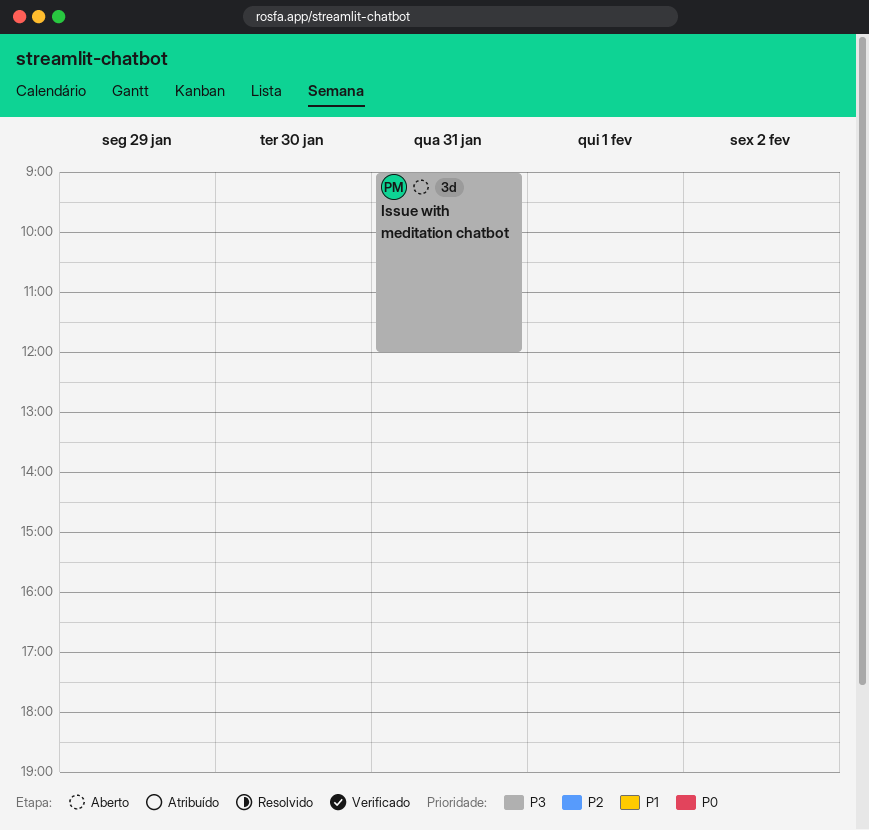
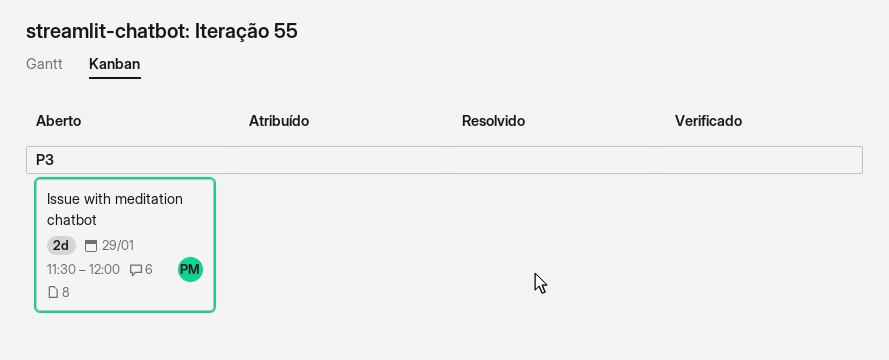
Issue with meditation chatbot, estimate: 3d -> 2d
Issue with meditation chatbot, day: Jan 31 -> Jan 29
Issue with meditation chatbot, begins: 09:00 -> 11:30

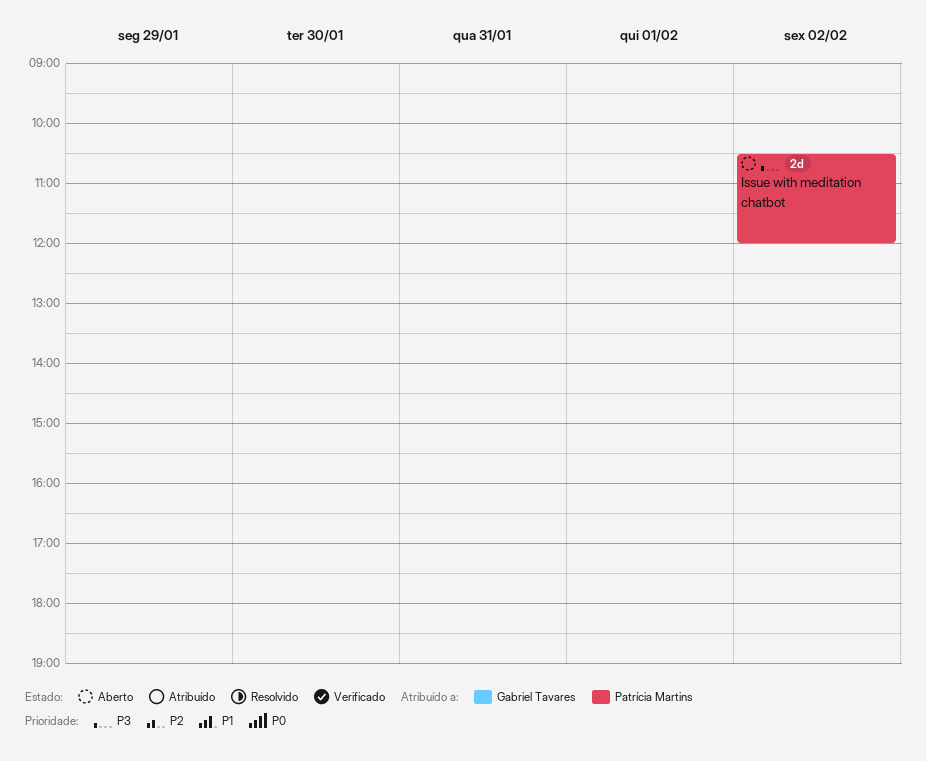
Issue with meditation chatbot, day: Jan 29 -> Feb 2
Issue with meditation chatbot, begins: 11:30 -> 10:30

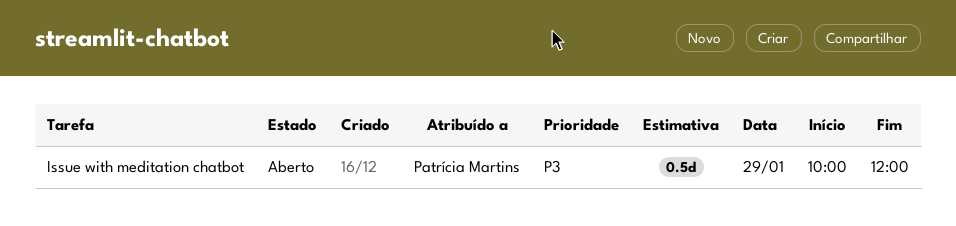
Issue with meditation chatbot, estimate: 2d -> 0.5d
Issue with meditation chatbot, day: Feb 2 -> Jan 29
Issue with meditation chatbot, begins: 10:30 -> 10:00

